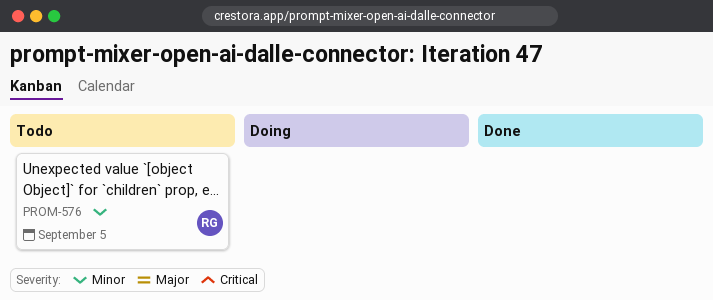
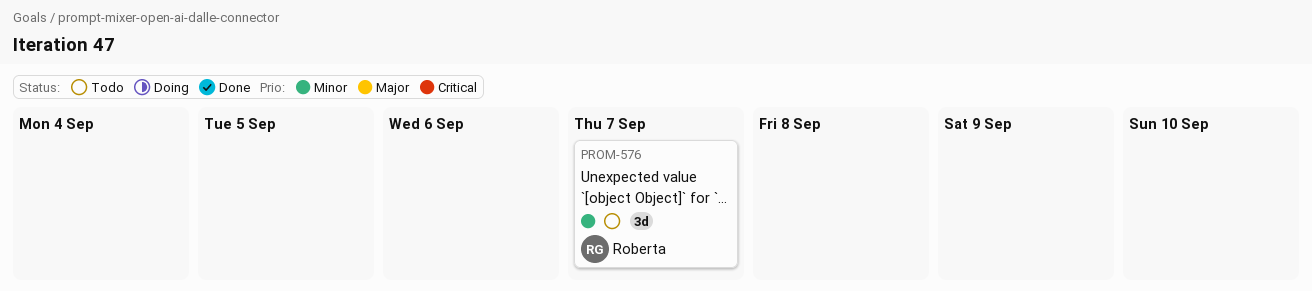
PROM-576, due: Sep 5 -> Sep 7

